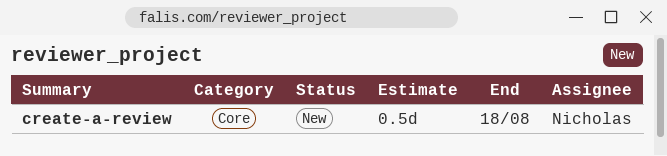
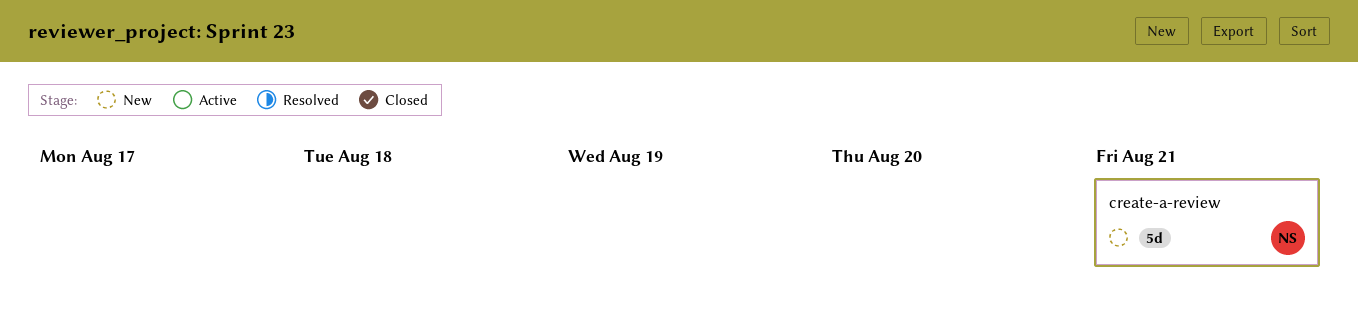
create-a-review, estimate: 0.5d -> 5d
create-a-review, due: Aug 18 -> Aug 21

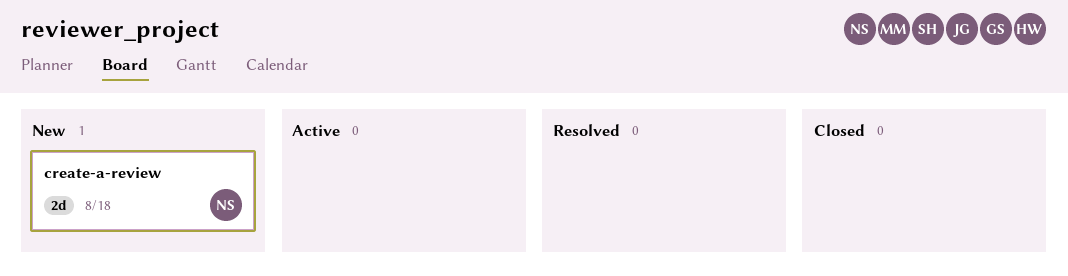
create-a-review, estimate: 5d -> 2d
create-a-review, due: Aug 21 -> Aug 18

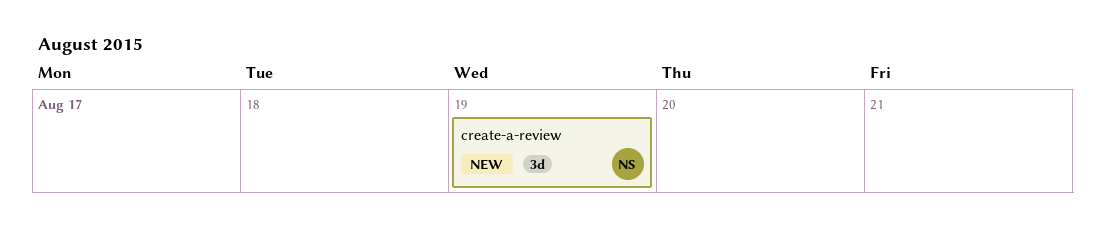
create-a-review, estimate: 2d -> 3d
create-a-review, due: Aug 18 -> Aug 19

